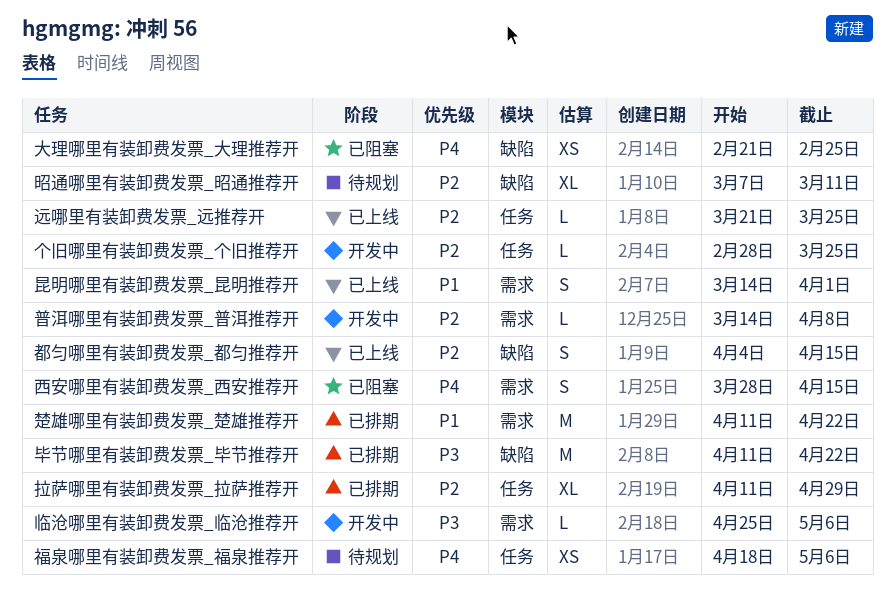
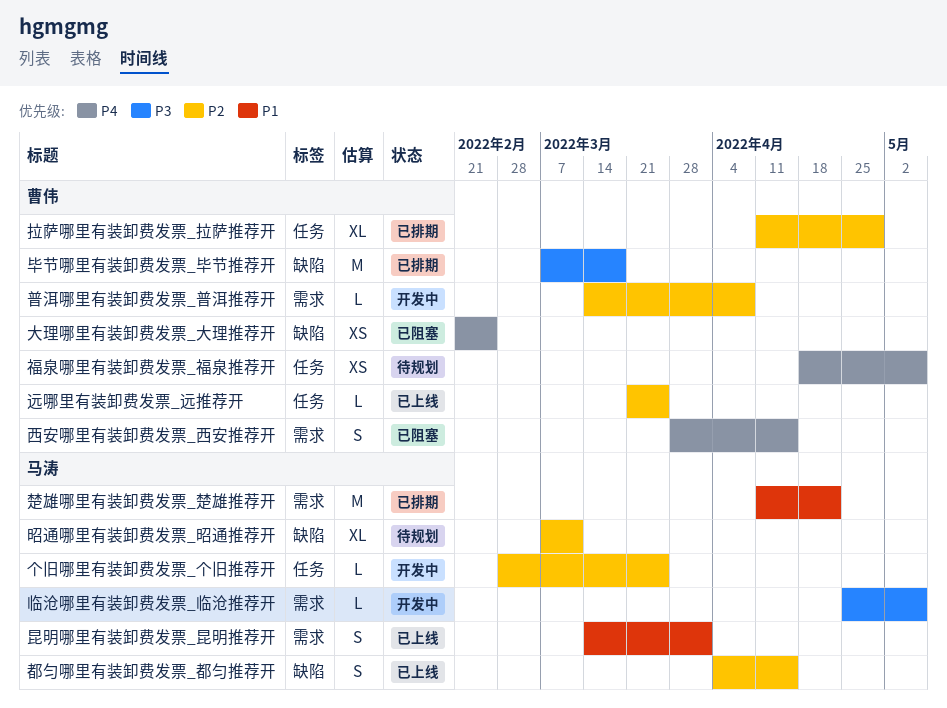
毕节哪里有装卸费发票_毕节推荐开, start: Apr 11 -> Mar 7
毕节哪里有装卸费发票_毕节推荐开, due: Apr 22 -> Mar 18

